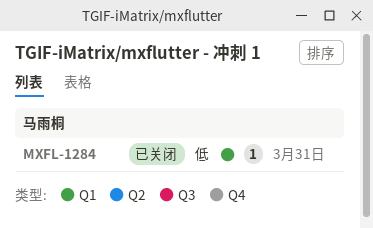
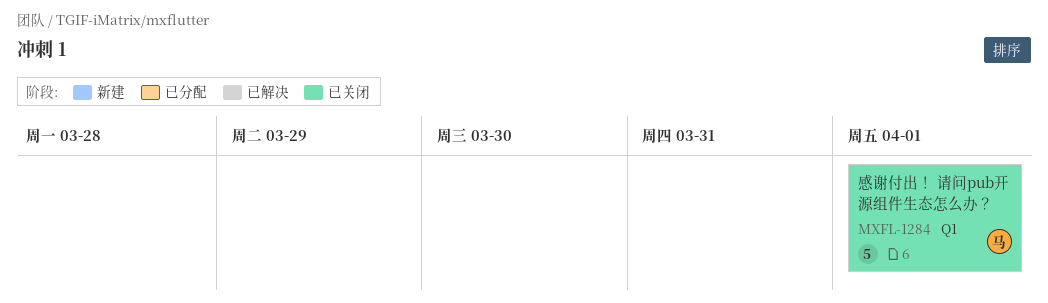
MXFL-1284, estimate: 1 -> 5
MXFL-1284, due: Mar 31 -> Apr 1

